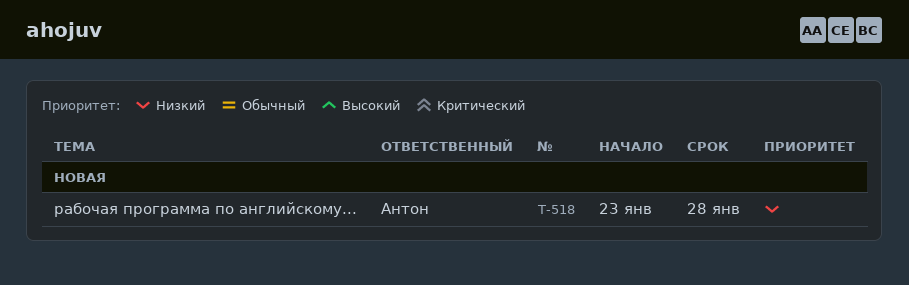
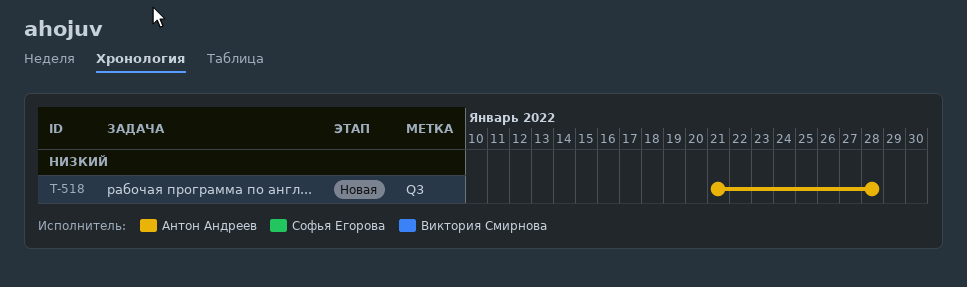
T-518, start: Jan 23 -> Jan 21

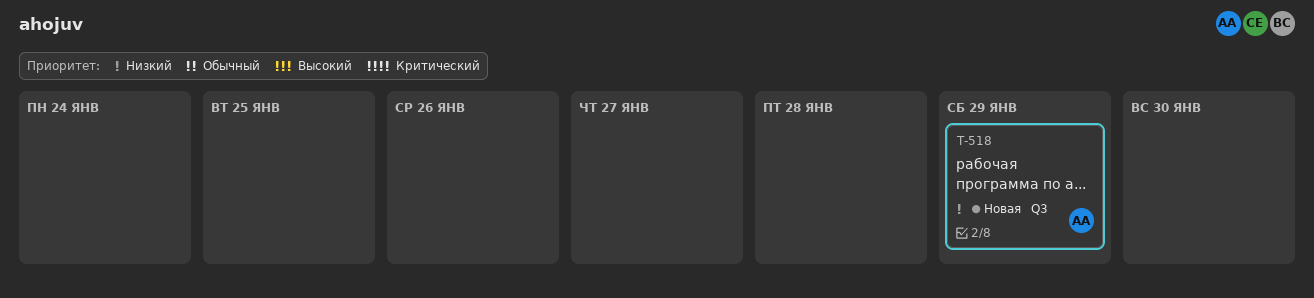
T-518, due: Jan 28 -> Jan 29

